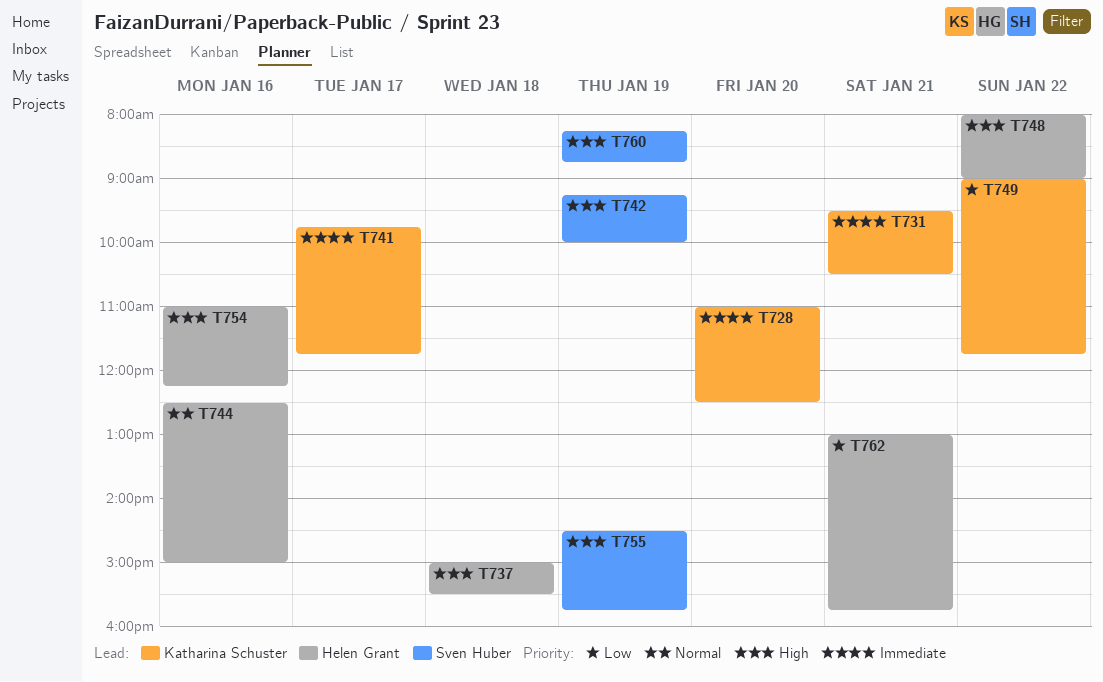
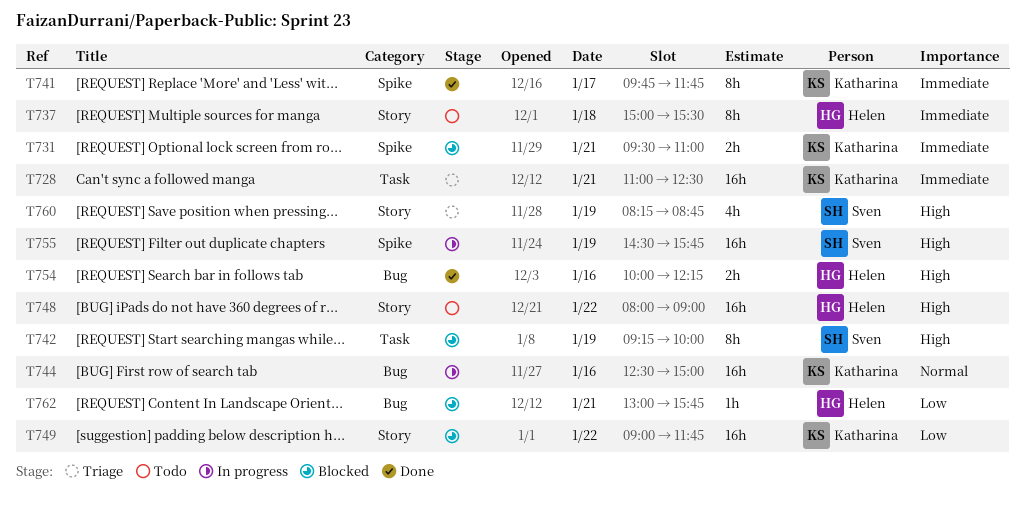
T728, day: Jan 20 -> Jan 21
T731, ends: 10:30 -> 11:00
T737, priority: High -> Immediate
T744, owner: Helen Grant -> Katharina Schuster
T754, begins: 11:00 -> 10:00

